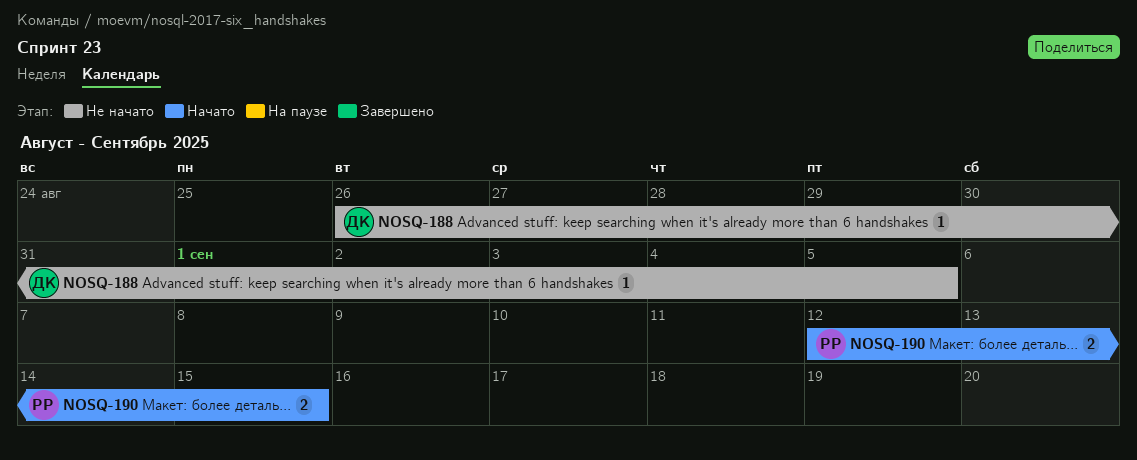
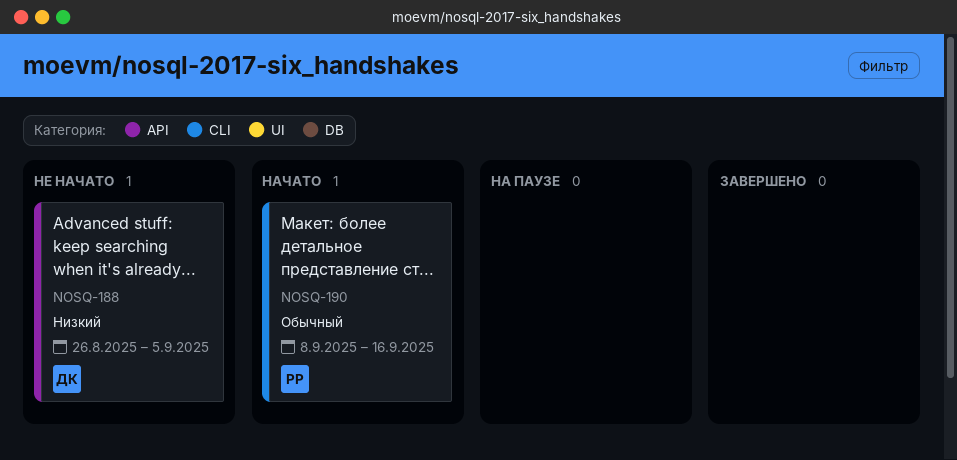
NOSQ-190, start: Sep 12 -> Sep 8
NOSQ-190, due: Sep 15 -> Sep 16

